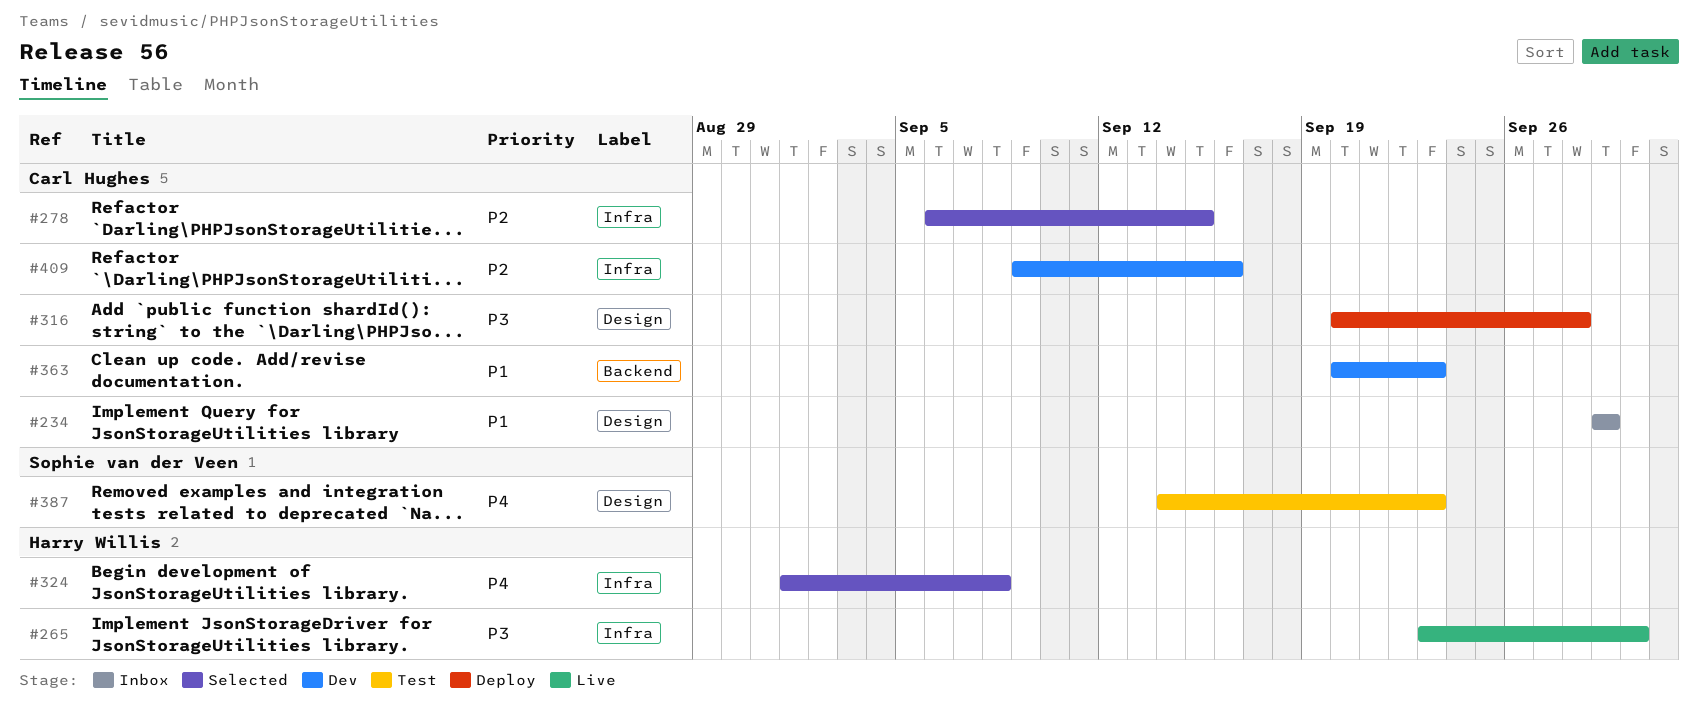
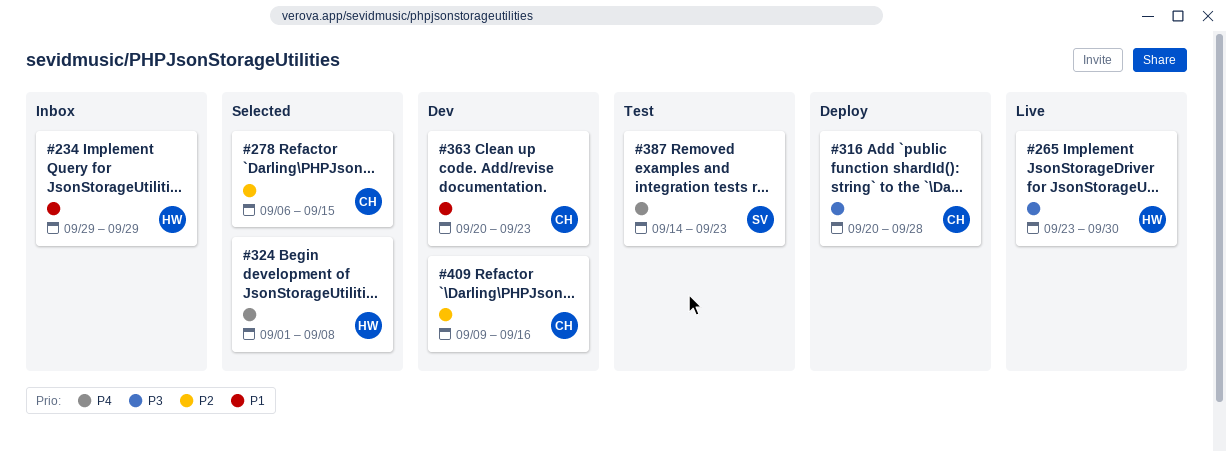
#234, owner: Carl Hughes -> Harry Willis

